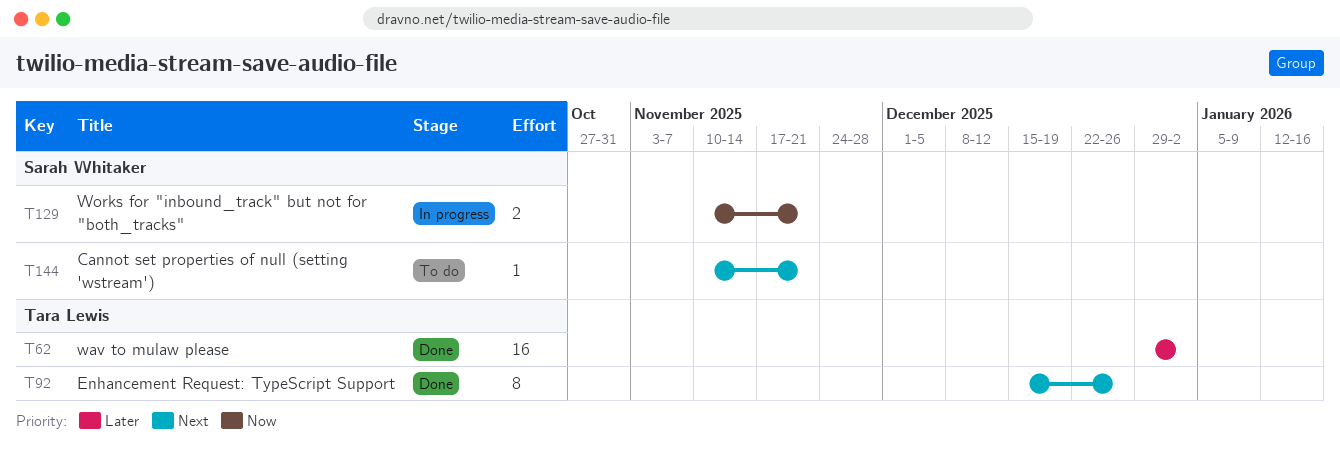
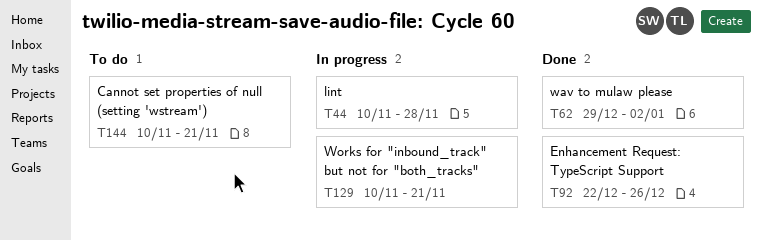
T44: none -> present
T92, start: Dec 15 -> Dec 22

